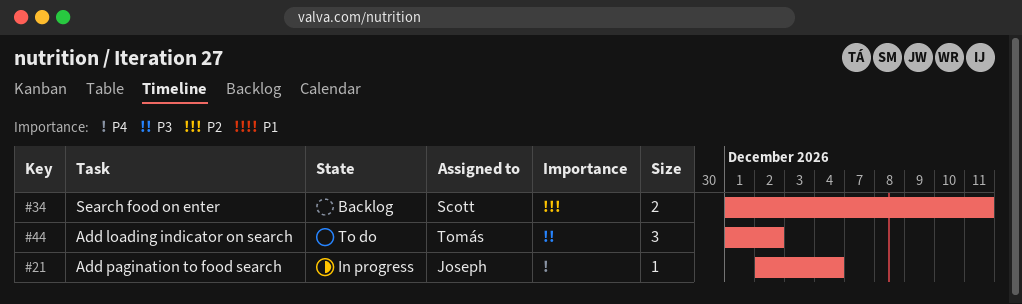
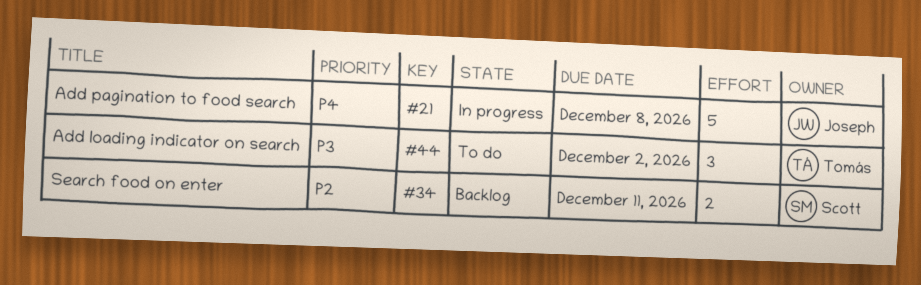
#21, estimate: 1 -> 5
#21, due: Dec 4 -> Dec 8

